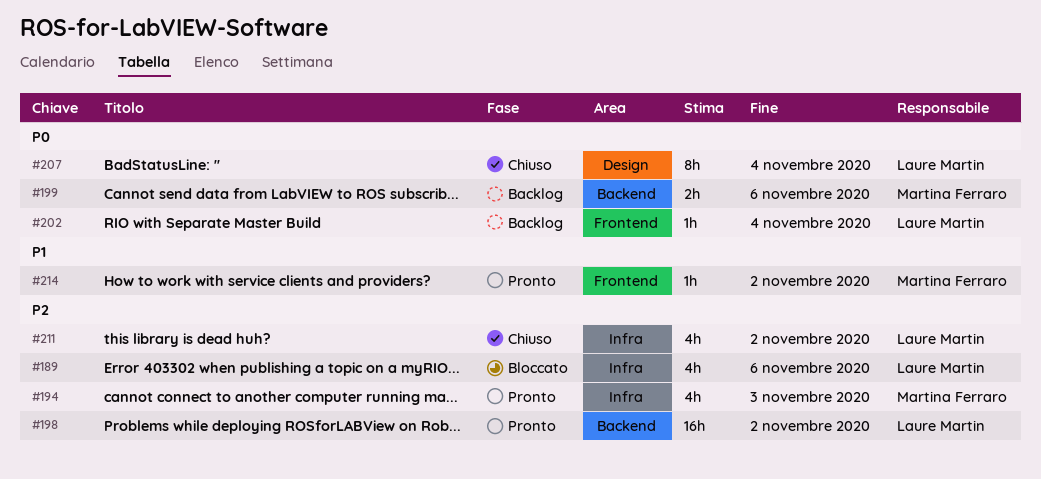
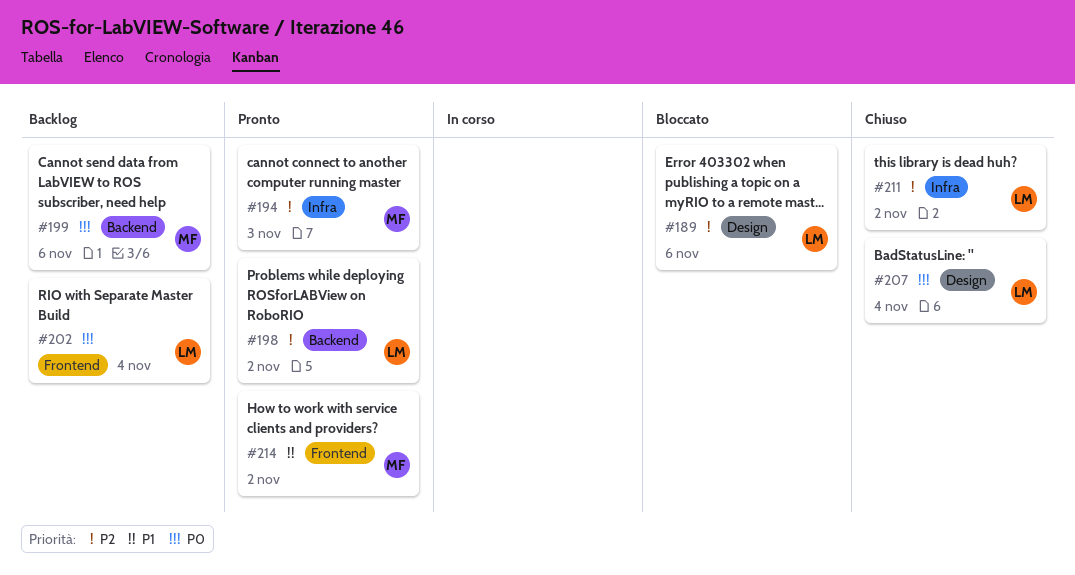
#189, label: Infra -> Design

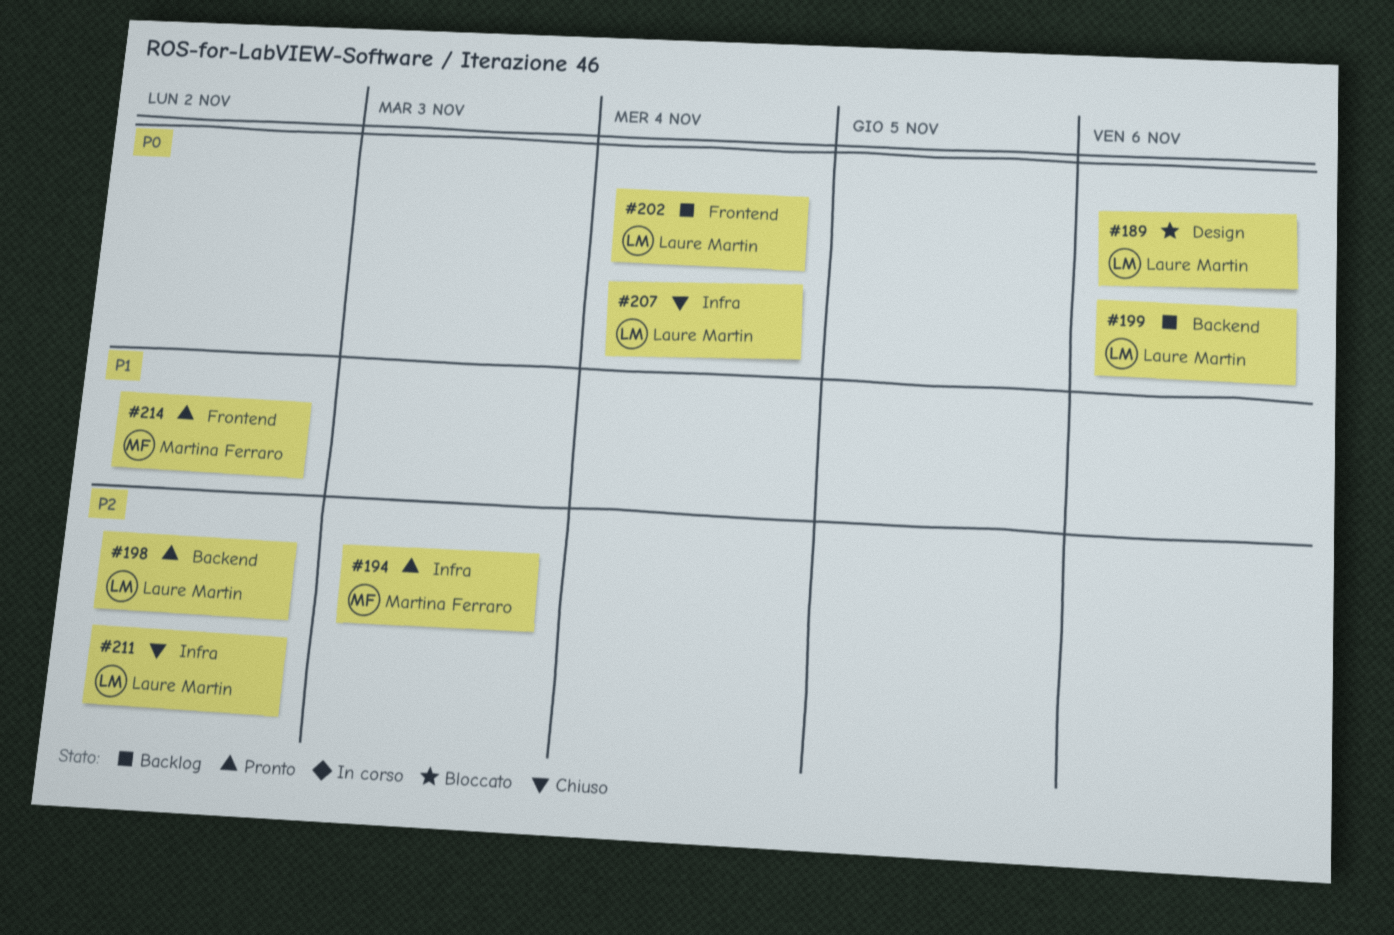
#189, priority: P2 -> P0
#199, owner: Martina Ferraro -> Laure Martin
#207, label: Design -> Infra

